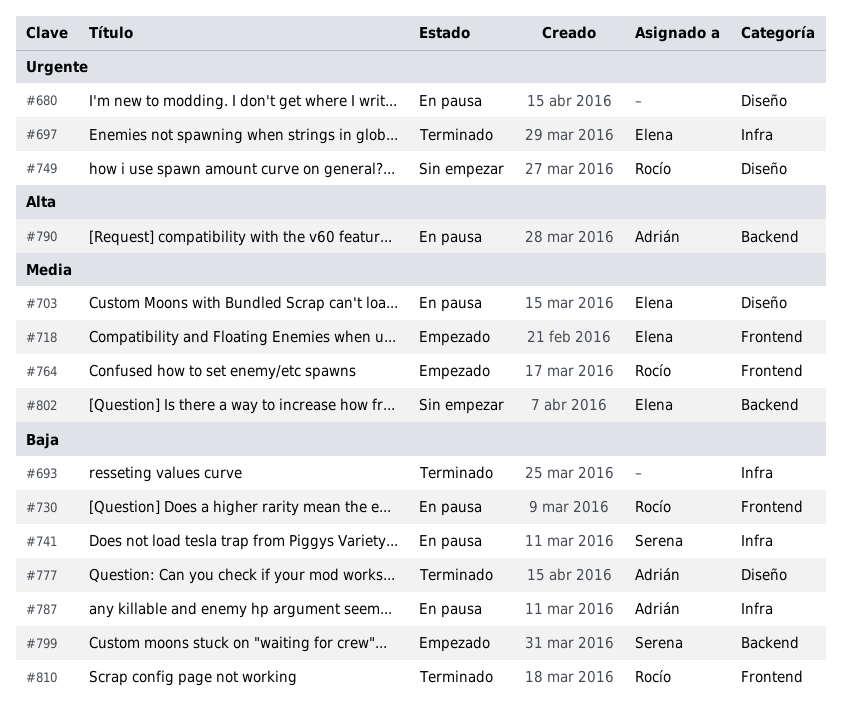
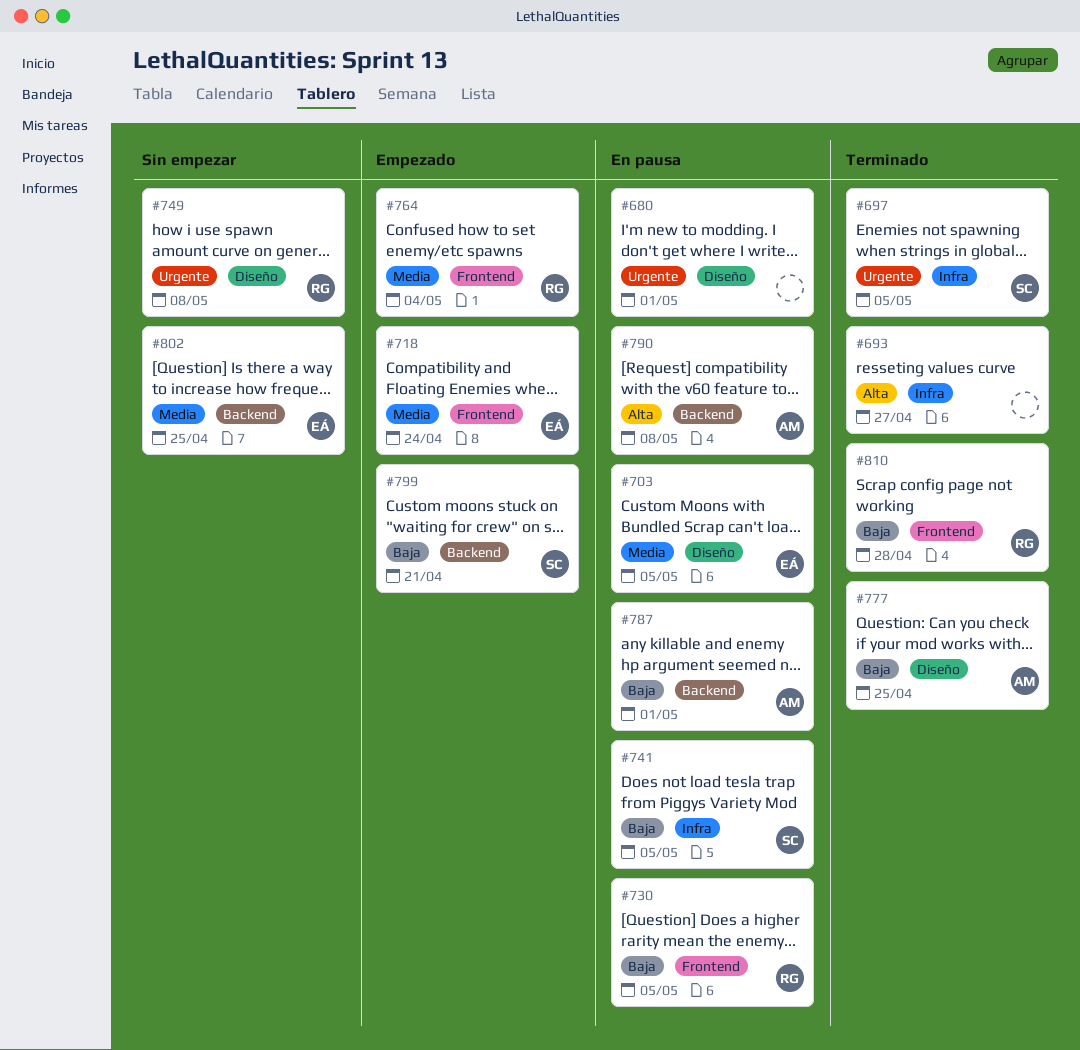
#693, priority: Baja -> Alta
#697, owner: Elena -> Serena
#787, label: Infra -> Backend

